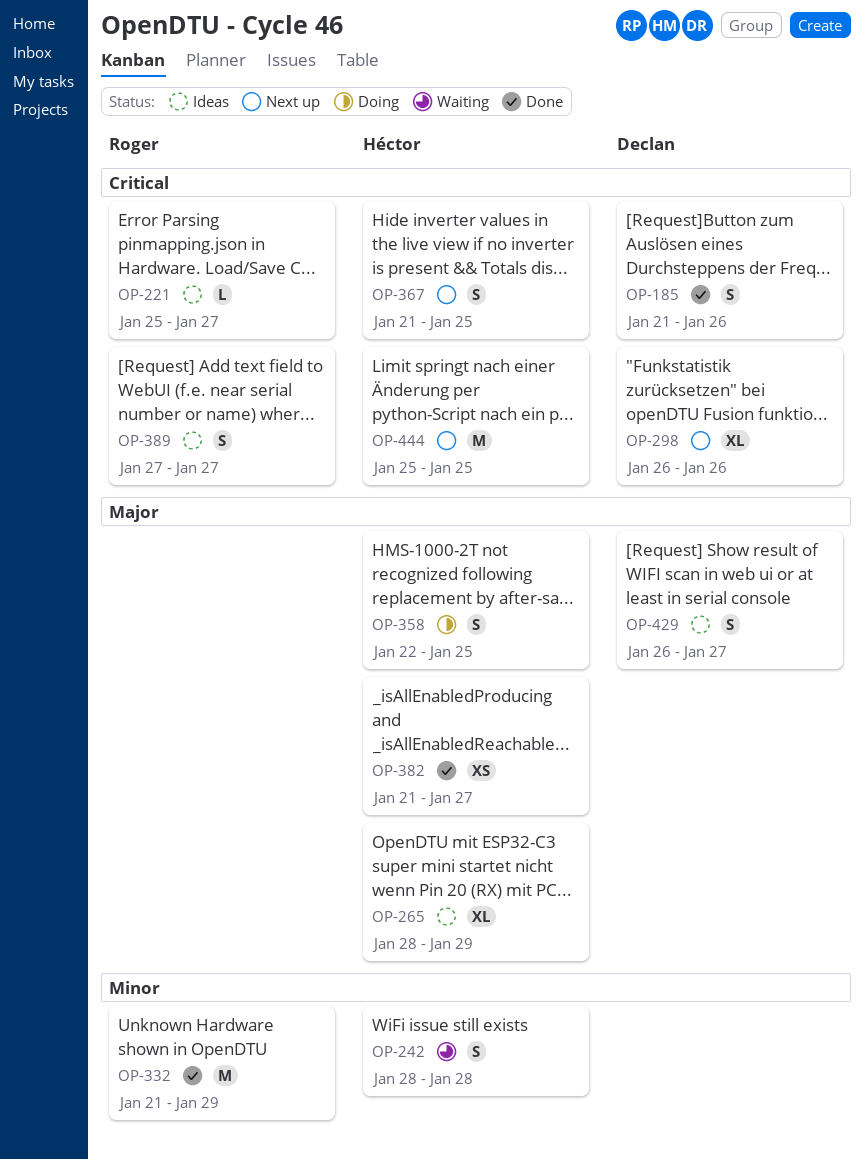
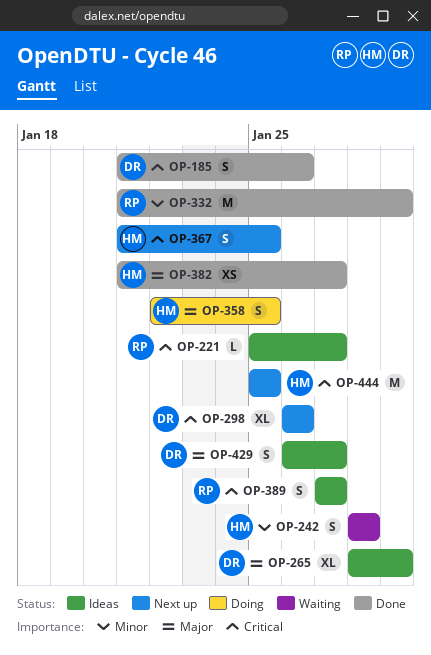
OP-265, owner: Héctor -> Declan

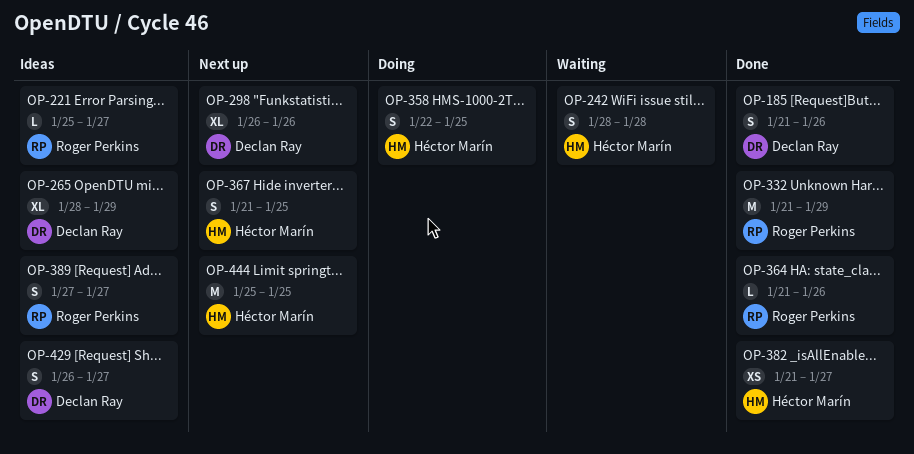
OP-364: none -> present

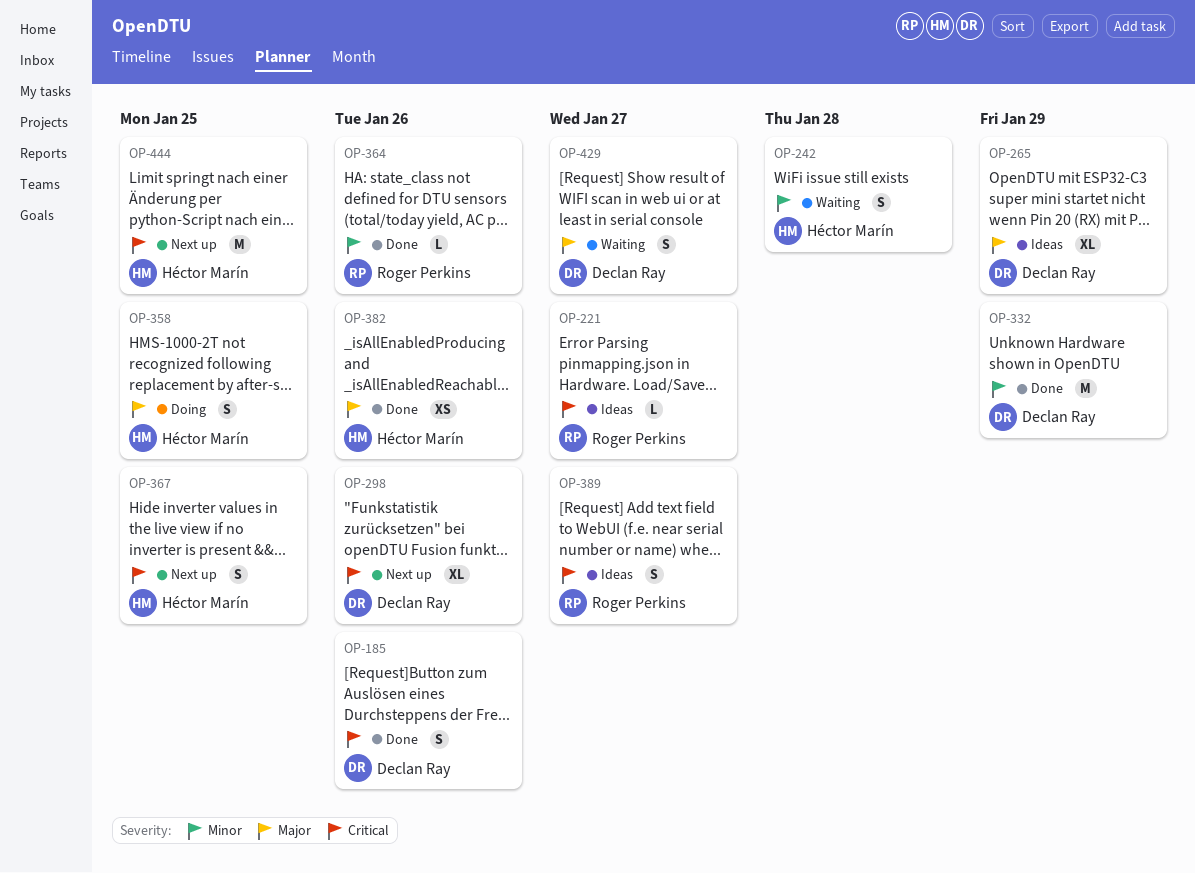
OP-332, owner: Roger Perkins -> Declan Ray
OP-382, due: Jan 27 -> Jan 26
OP-429, status: Ideas -> Waiting

